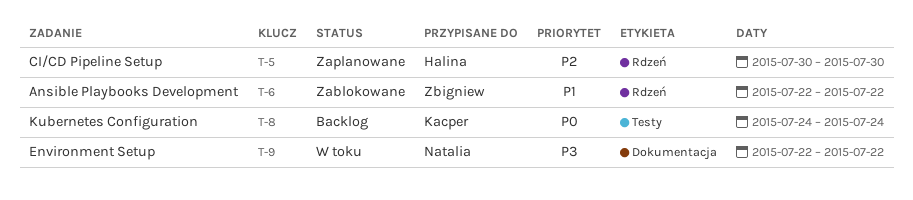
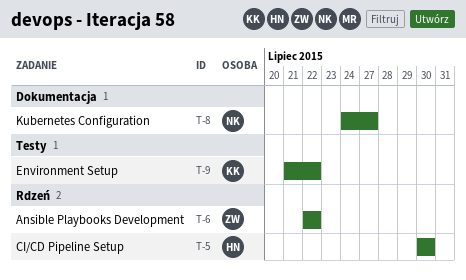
T-8, owner: Kacper -> Natalia
T-8, label: Testy -> Dokumentacja
T-8, due: Jul 24 -> Jul 27
T-9, owner: Natalia -> Kacper
T-9, label: Dokumentacja -> Testy
T-9, start: Jul 22 -> Jul 21

